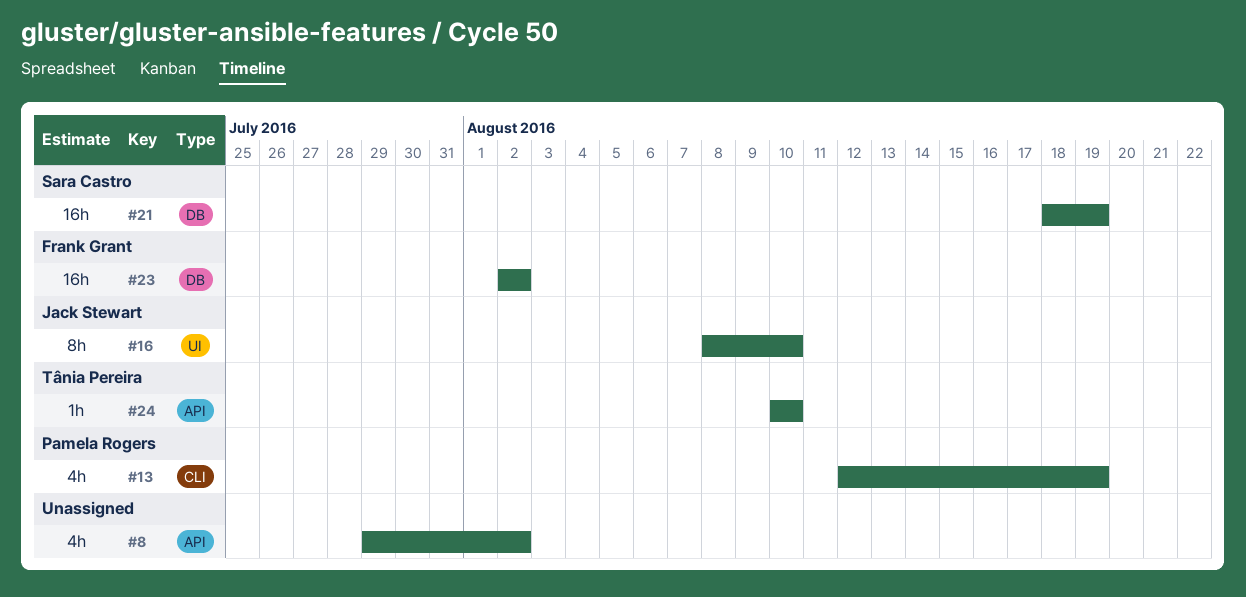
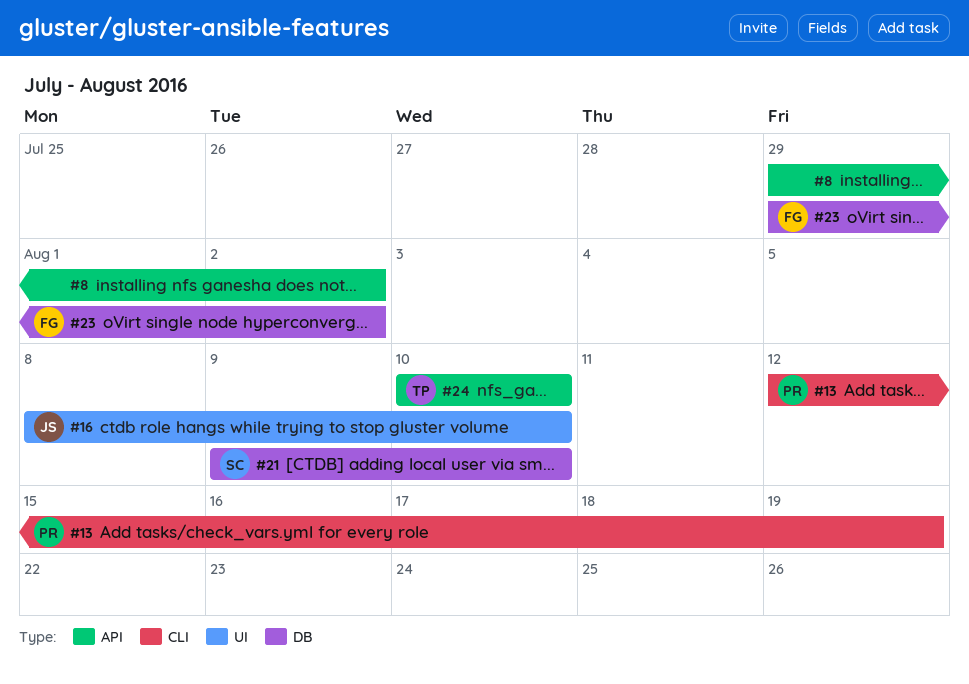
#21, start: Aug 18 -> Aug 9
#21, due: Aug 19 -> Aug 10
#23, start: Aug 2 -> Jul 29

